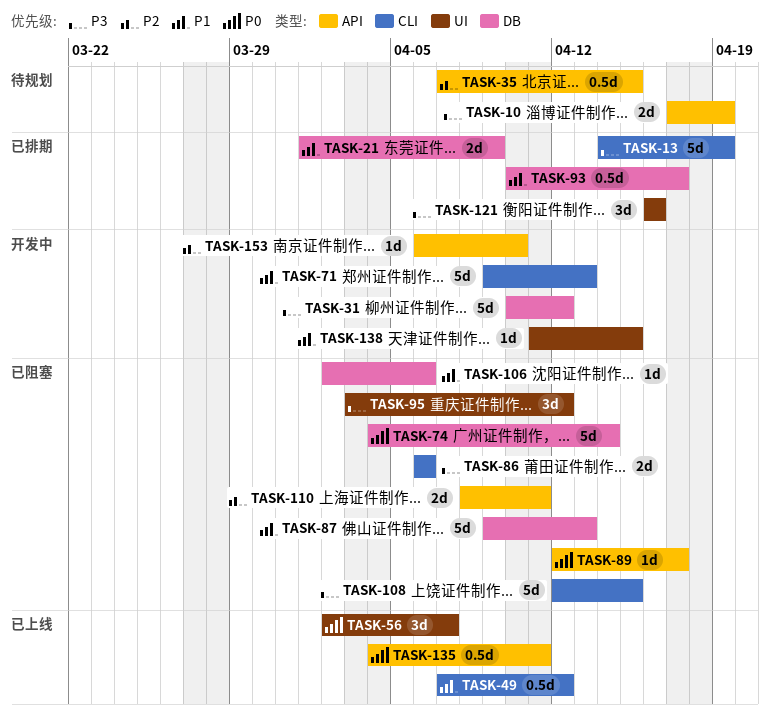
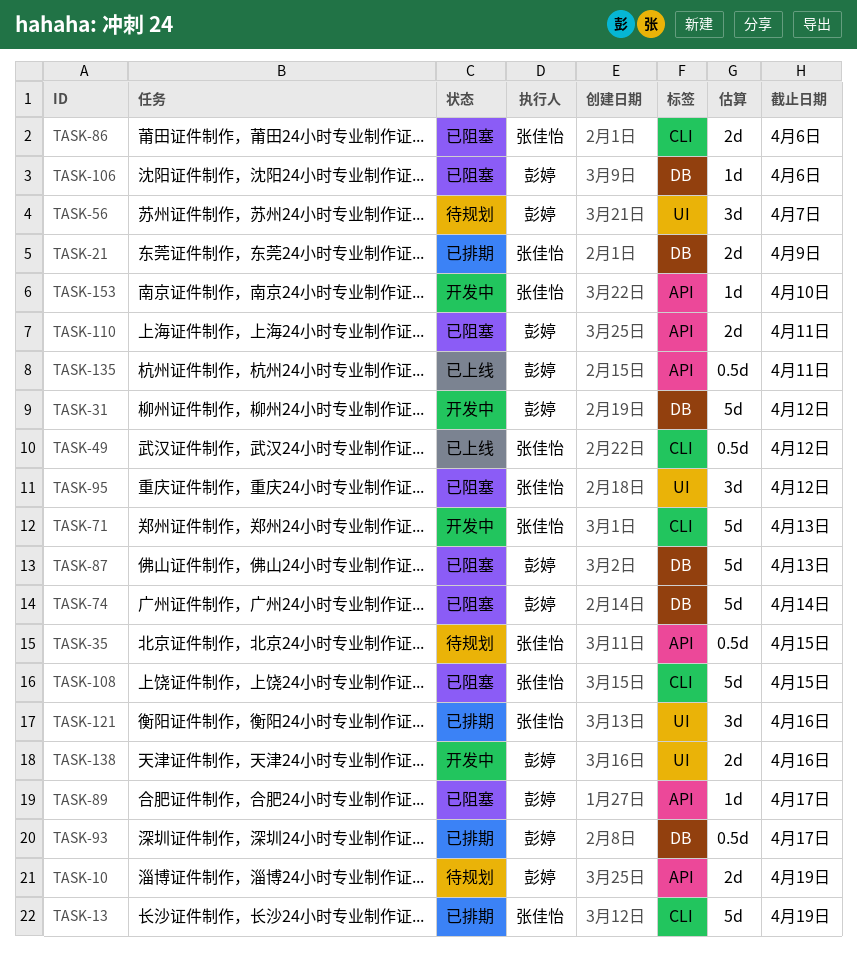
TASK-56, status: 已上线 -> 待规划
TASK-138, estimate: 1d -> 2d
TASK-138, due: Apr 15 -> Apr 16

